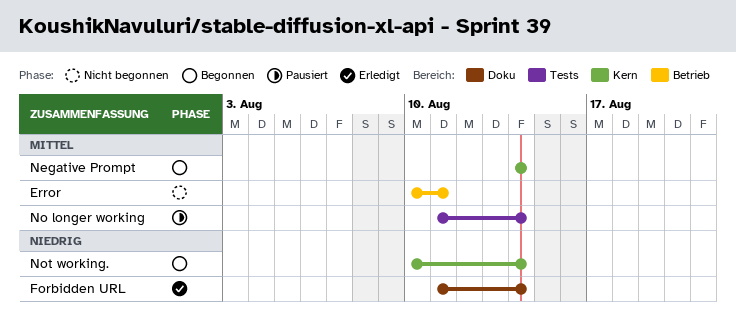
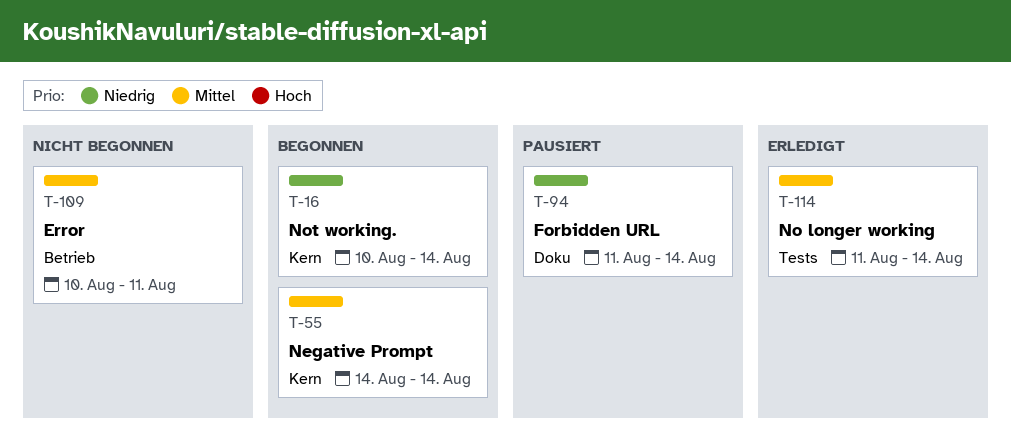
Forbidden URL, status: Erledigt -> Pausiert
No longer working, status: Pausiert -> Erledigt

